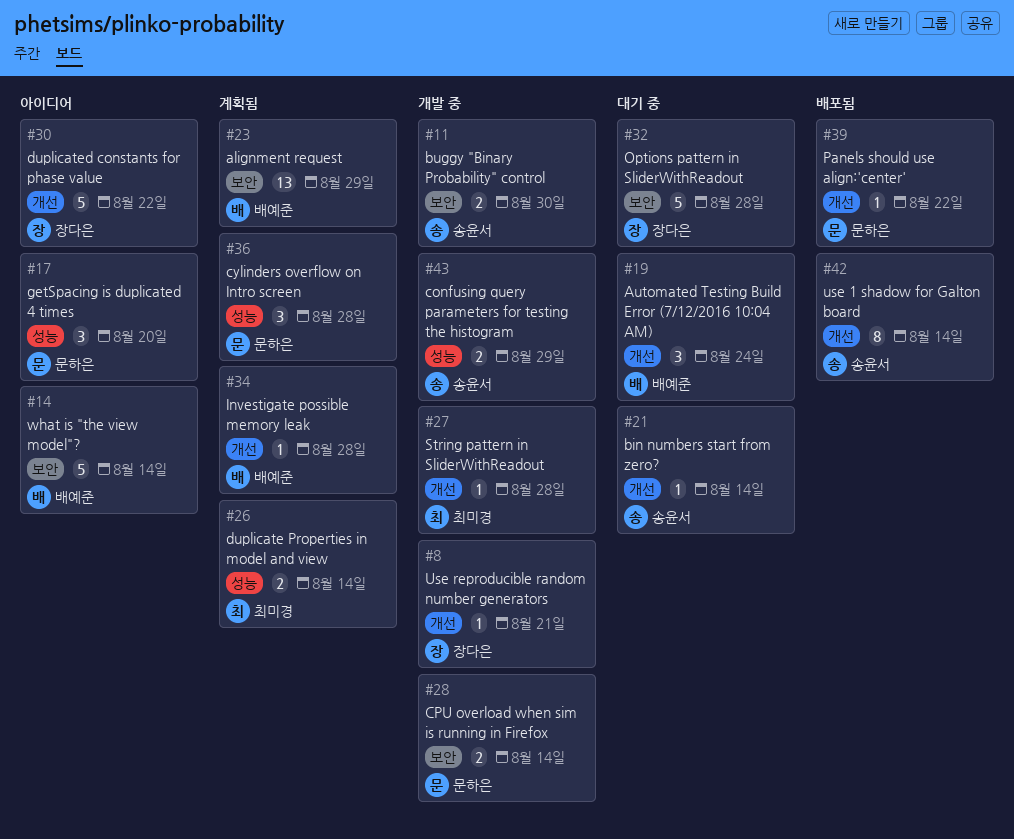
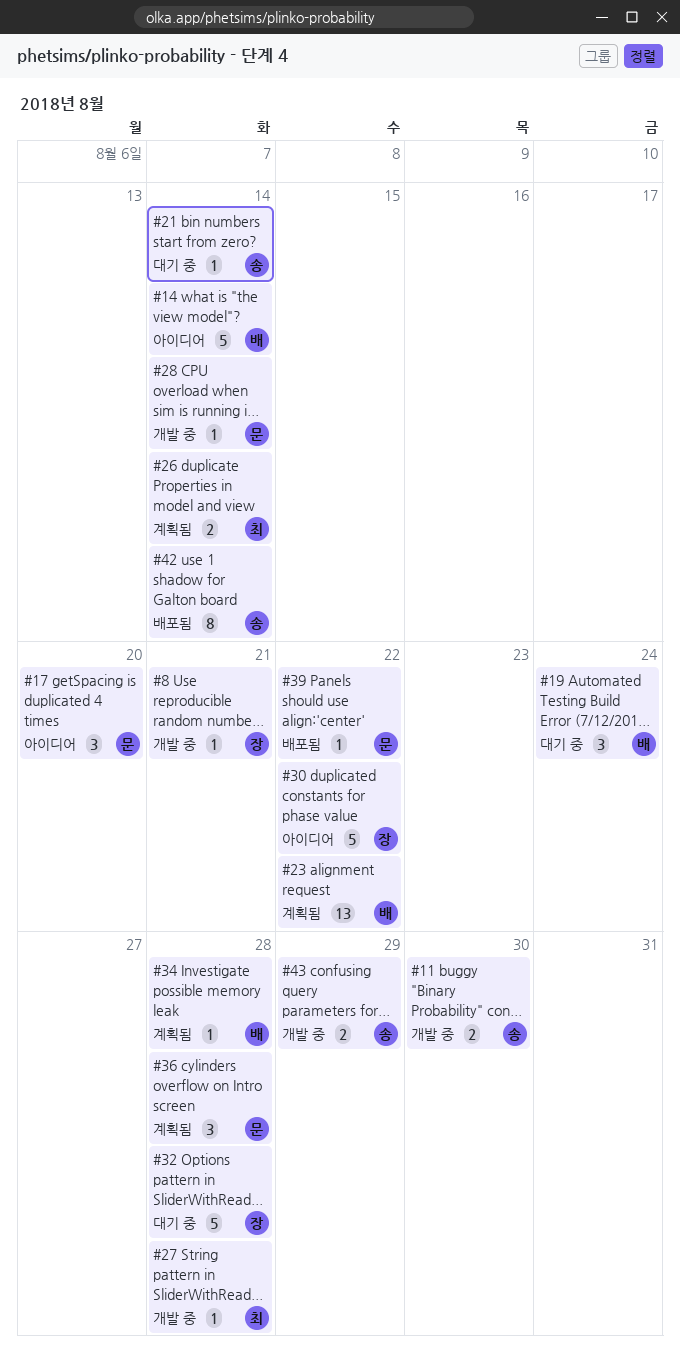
#23, due: Aug 29 -> Aug 22
#28, estimate: 2 -> 1

